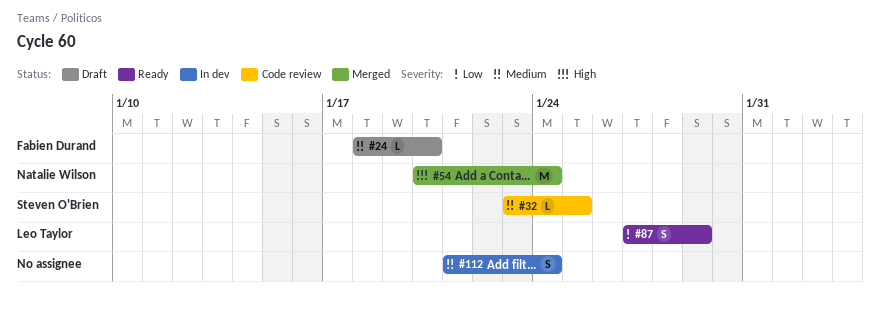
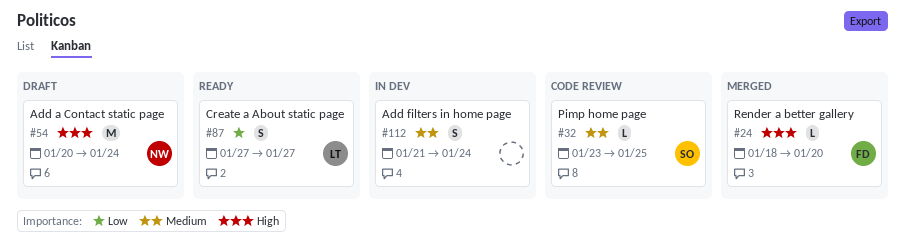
#24, status: Draft -> Merged
#24, priority: Medium -> High
#54, status: Merged -> Draft
#87, due: Jan 29 -> Jan 27

